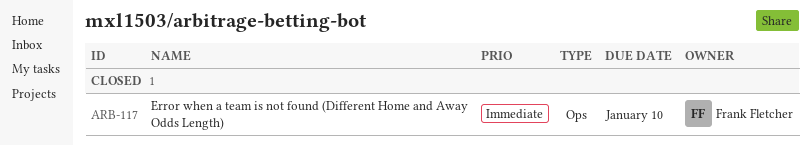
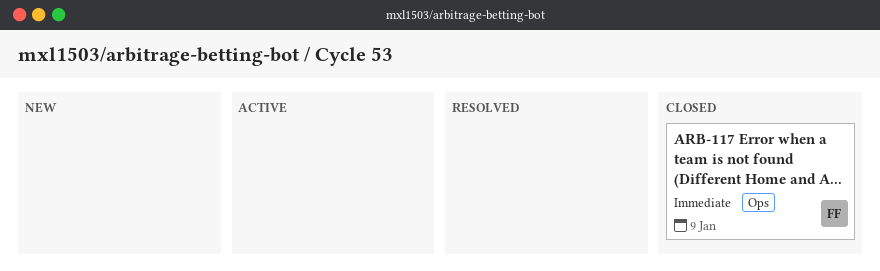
ARB-117, due: Jan 10 -> Jan 9

